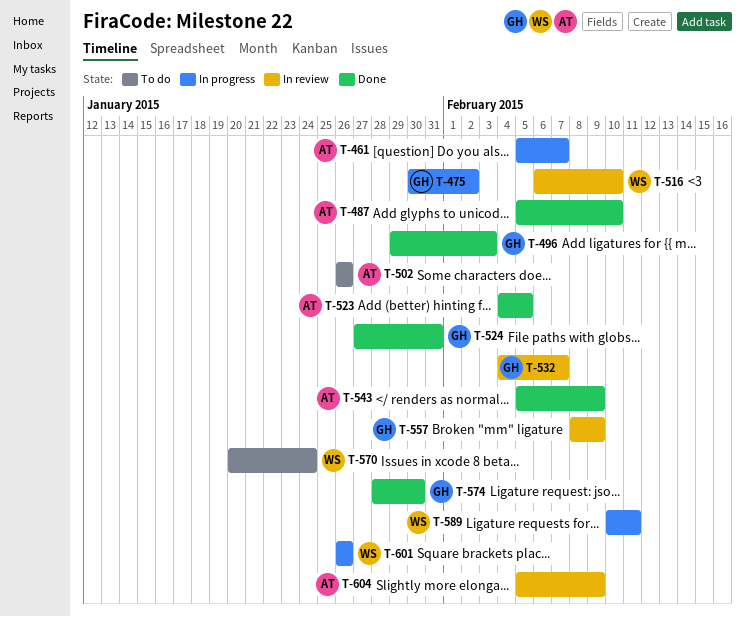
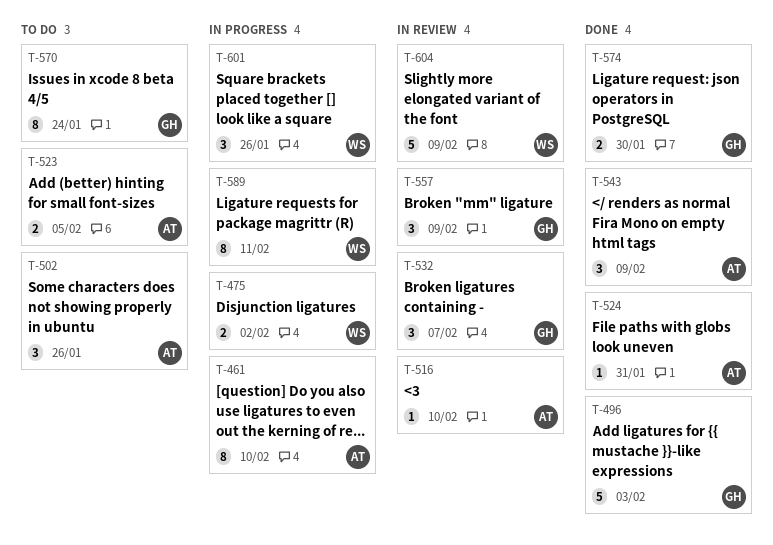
T-461, due: Feb 7 -> Feb 10
T-475, owner: GH -> WS
T-487: present -> none
T-516, owner: WS -> AT
T-523, status: Done -> To do
T-524, owner: GH -> AT
T-570, owner: WS -> GH
T-604, owner: AT -> WS

